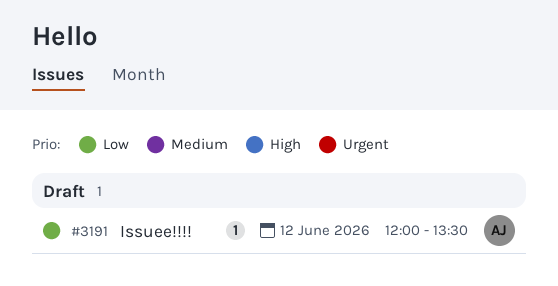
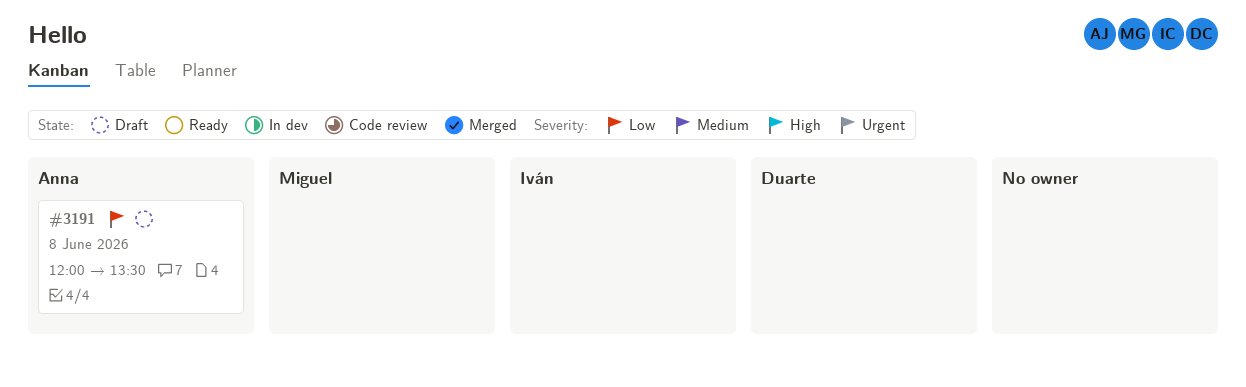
#3191, day: Jun 12 -> Jun 8

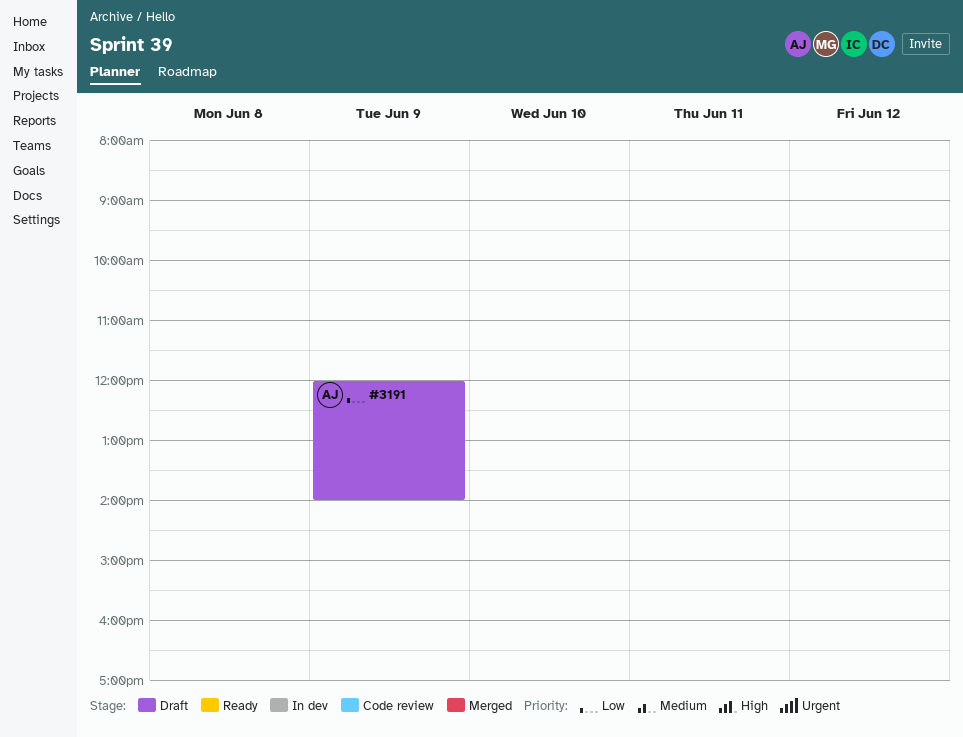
#3191, day: Jun 8 -> Jun 9
#3191, ends: 13:30 -> 14:00

